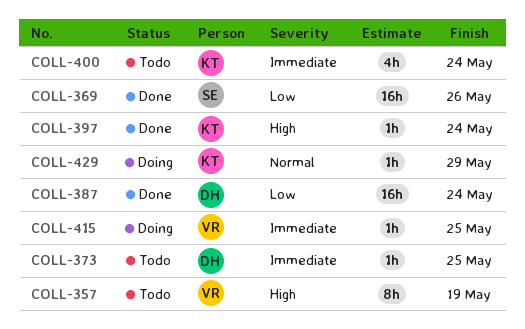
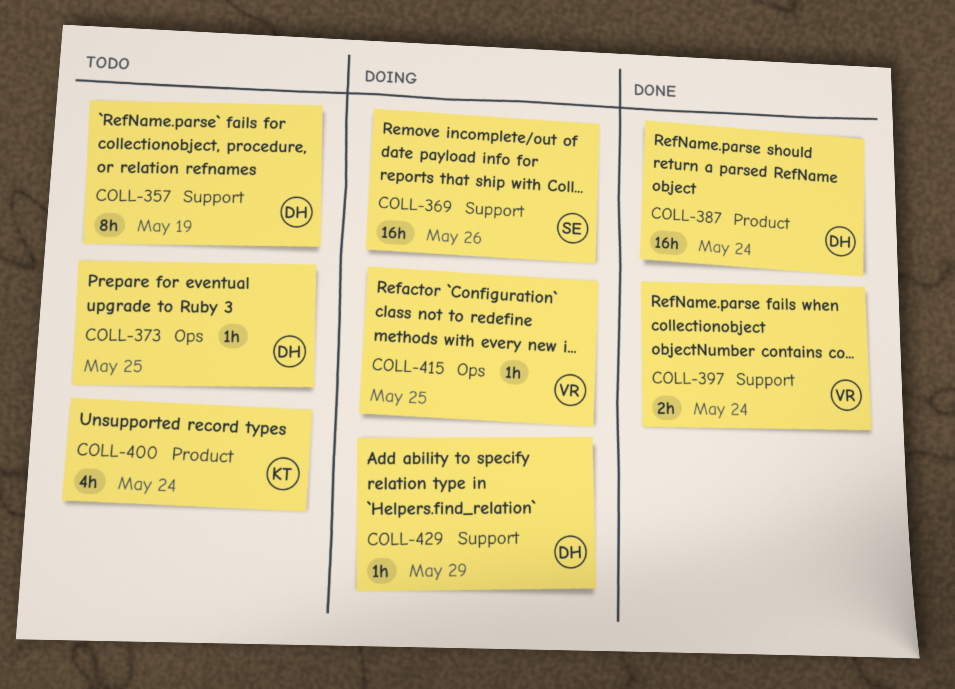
COLL-357, owner: VR -> DH
COLL-369, status: Done -> Doing
COLL-397, owner: KT -> VR
COLL-397, estimate: 1h -> 2h
COLL-429, owner: KT -> DH

